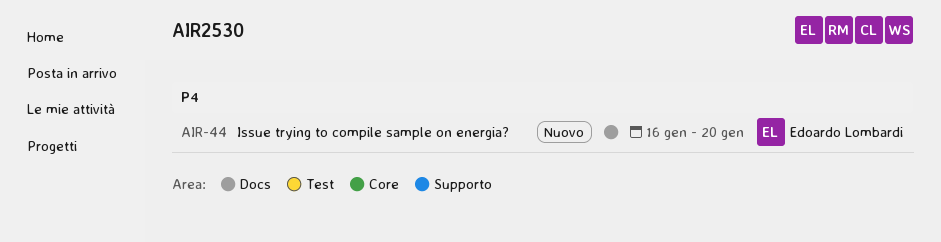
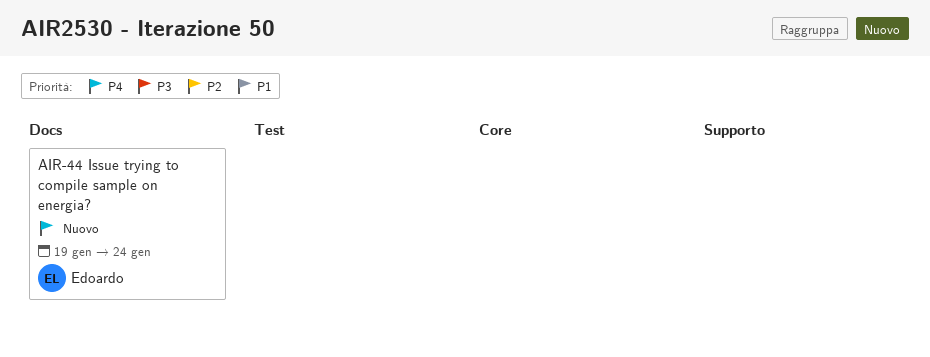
AIR-44, start: Jan 16 -> Jan 19
AIR-44, due: Jan 20 -> Jan 24

